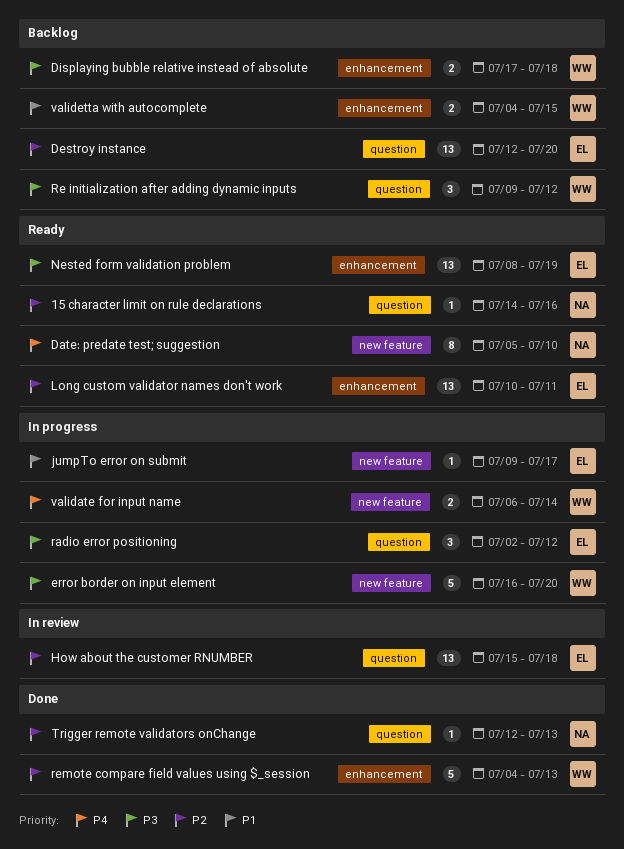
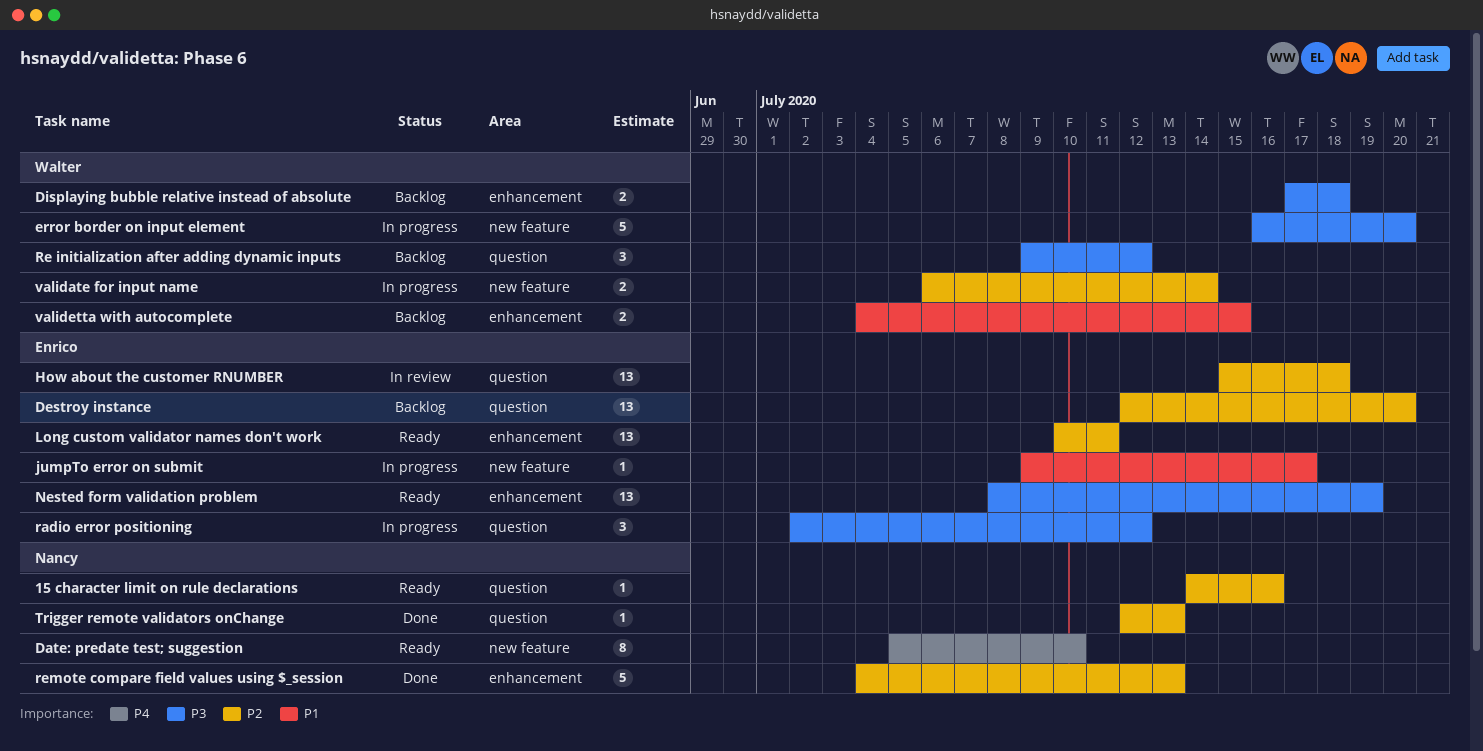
remote compare field values using $_session, owner: Walter -> Nancy
validate for input name, priority: P4 -> P2

